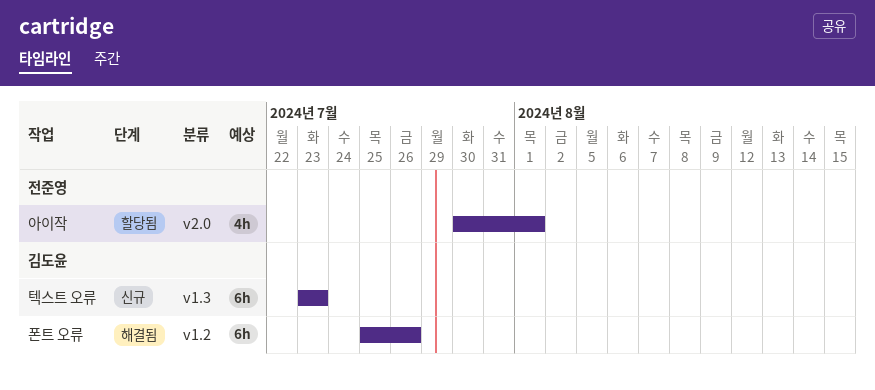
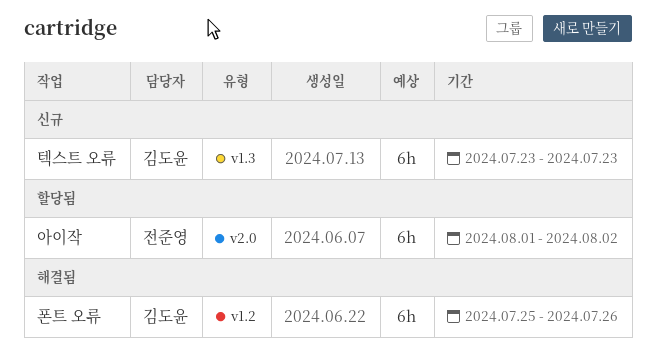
아이작, estimate: 4h -> 6h
아이작, start: Jul 30 -> Aug 1
아이작, due: Aug 1 -> Aug 2

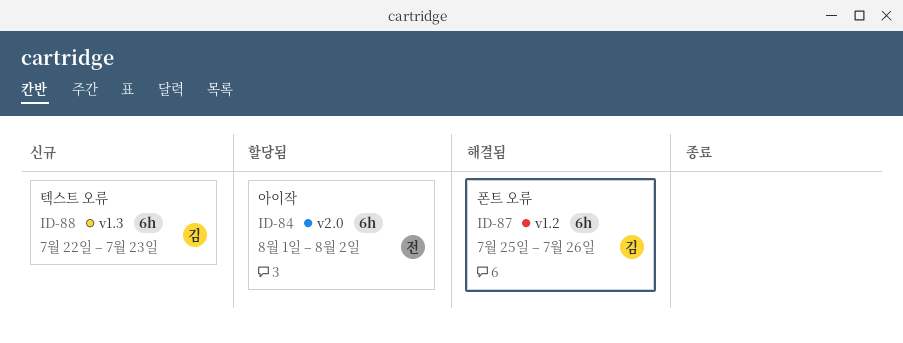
텍스트 오류, start: Jul 23 -> Jul 22

